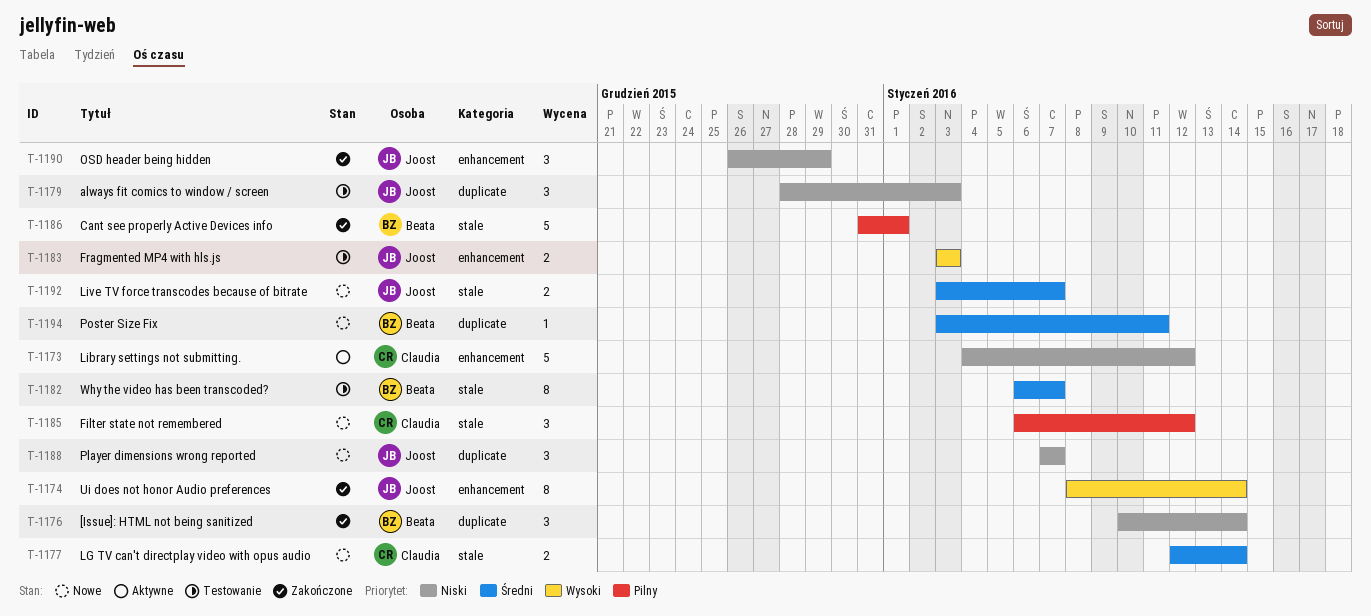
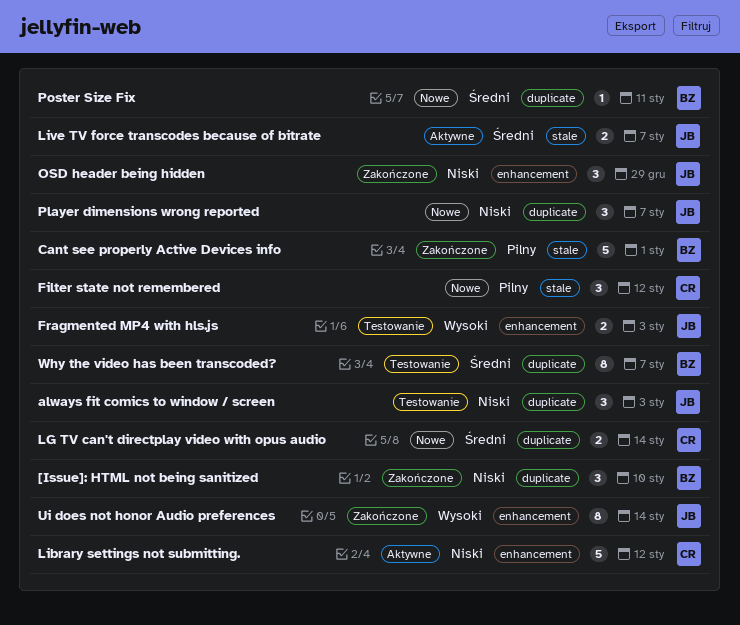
[Issue]: HTML not being sanitized, due: Jan 14 -> Jan 10
LG TV can't directplay video with opus audio, label: stale -> duplicate
Live TV force transcodes because of bitrate, status: Nowe -> Aktywne
Why the video has been transcoded?, label: stale -> duplicate

